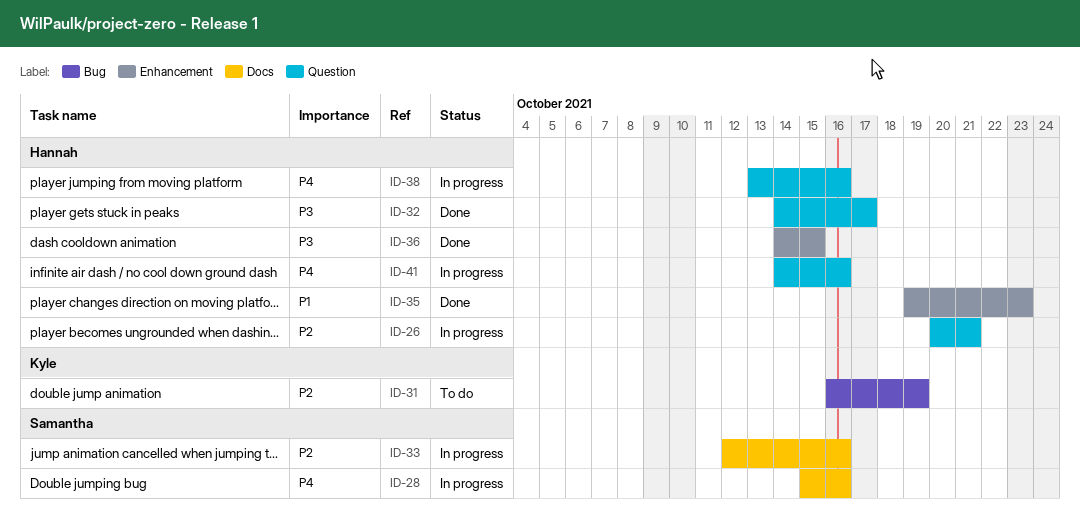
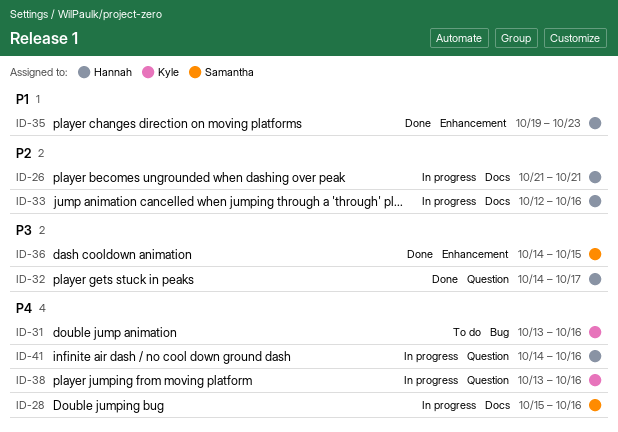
ID-26, label: Question -> Docs
ID-26, start: Oct 20 -> Oct 21
ID-31, priority: P2 -> P4
ID-31, start: Oct 16 -> Oct 13
ID-31, due: Oct 19 -> Oct 16
ID-33, owner: Samantha -> Hannah
ID-36, owner: Hannah -> Samantha
ID-38, owner: Hannah -> Kyle

